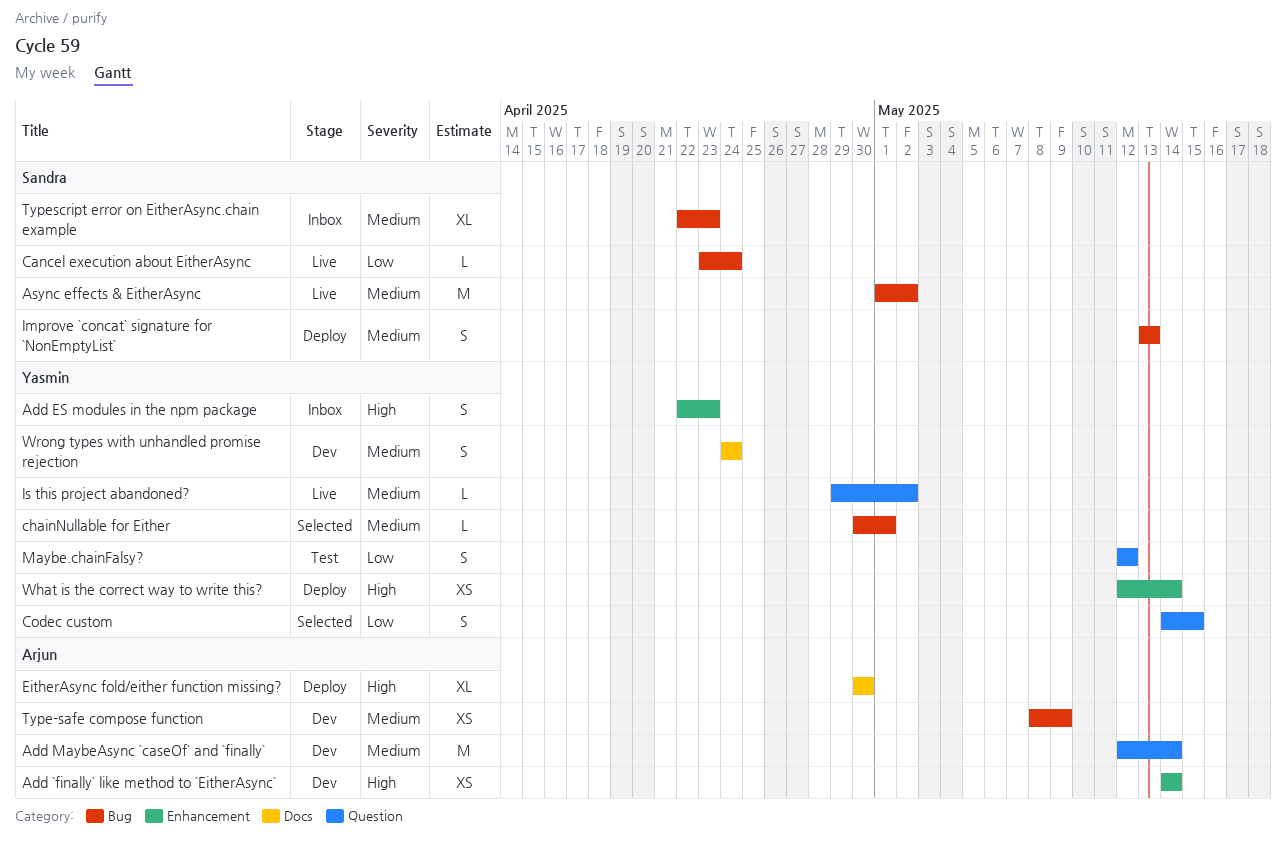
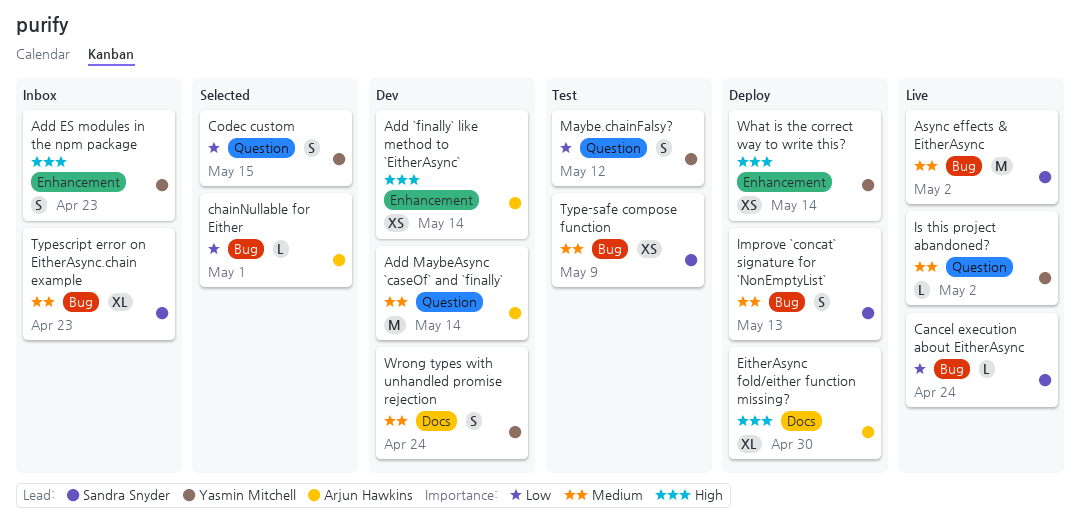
chainNullable for Either, owner: Yasmin Mitchell -> Arjun Hawkins
chainNullable for Either, priority: Medium -> Low
Type-safe compose function, status: Dev -> Test
Type-safe compose function, owner: Arjun Hawkins -> Sandra Snyder

